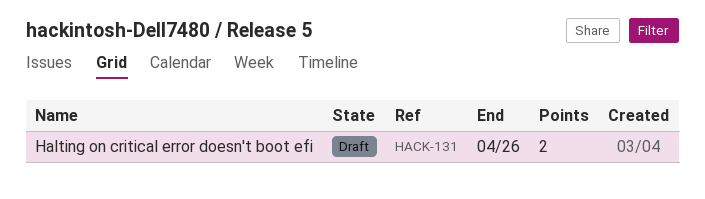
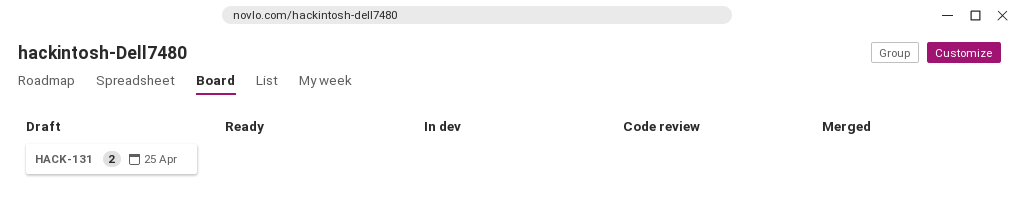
HACK-131, due: Apr 26 -> Apr 25

